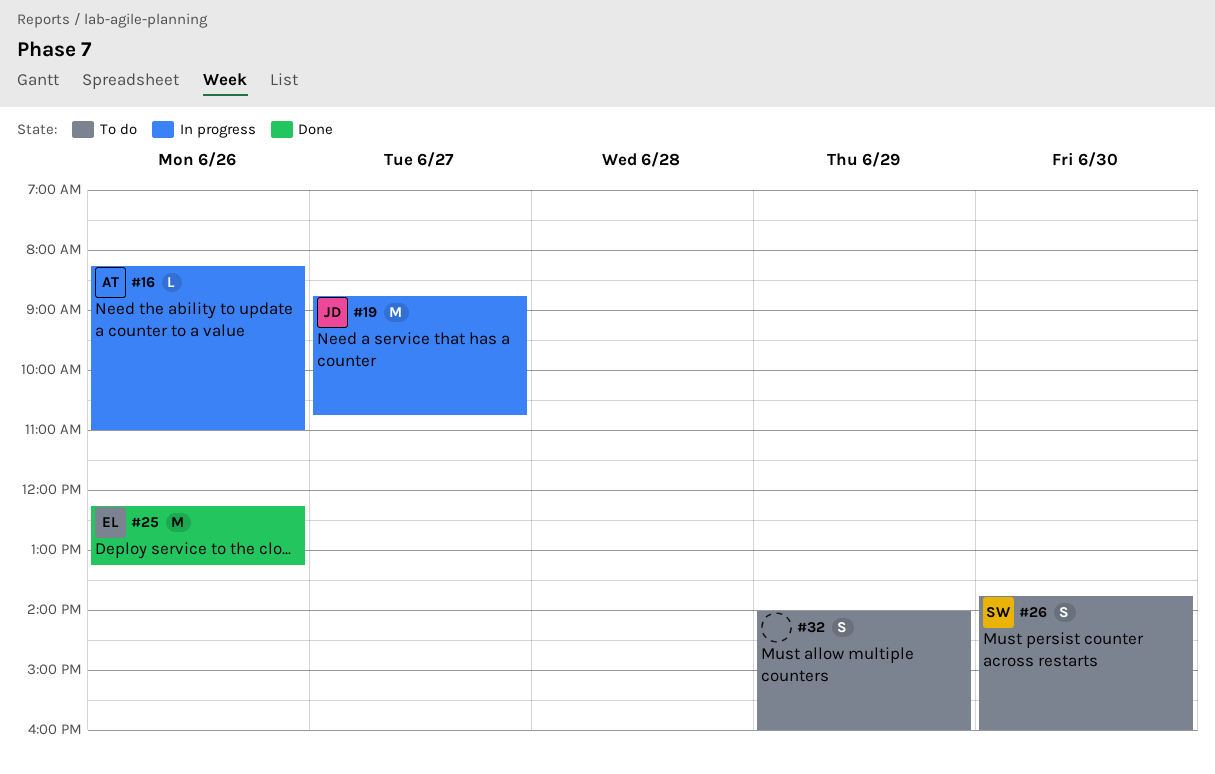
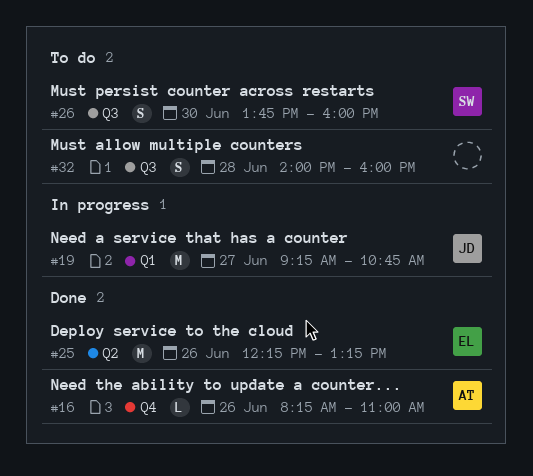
#16, status: In progress -> Done
#19, begins: 08:45 -> 09:15
#32, day: Jun 29 -> Jun 28

